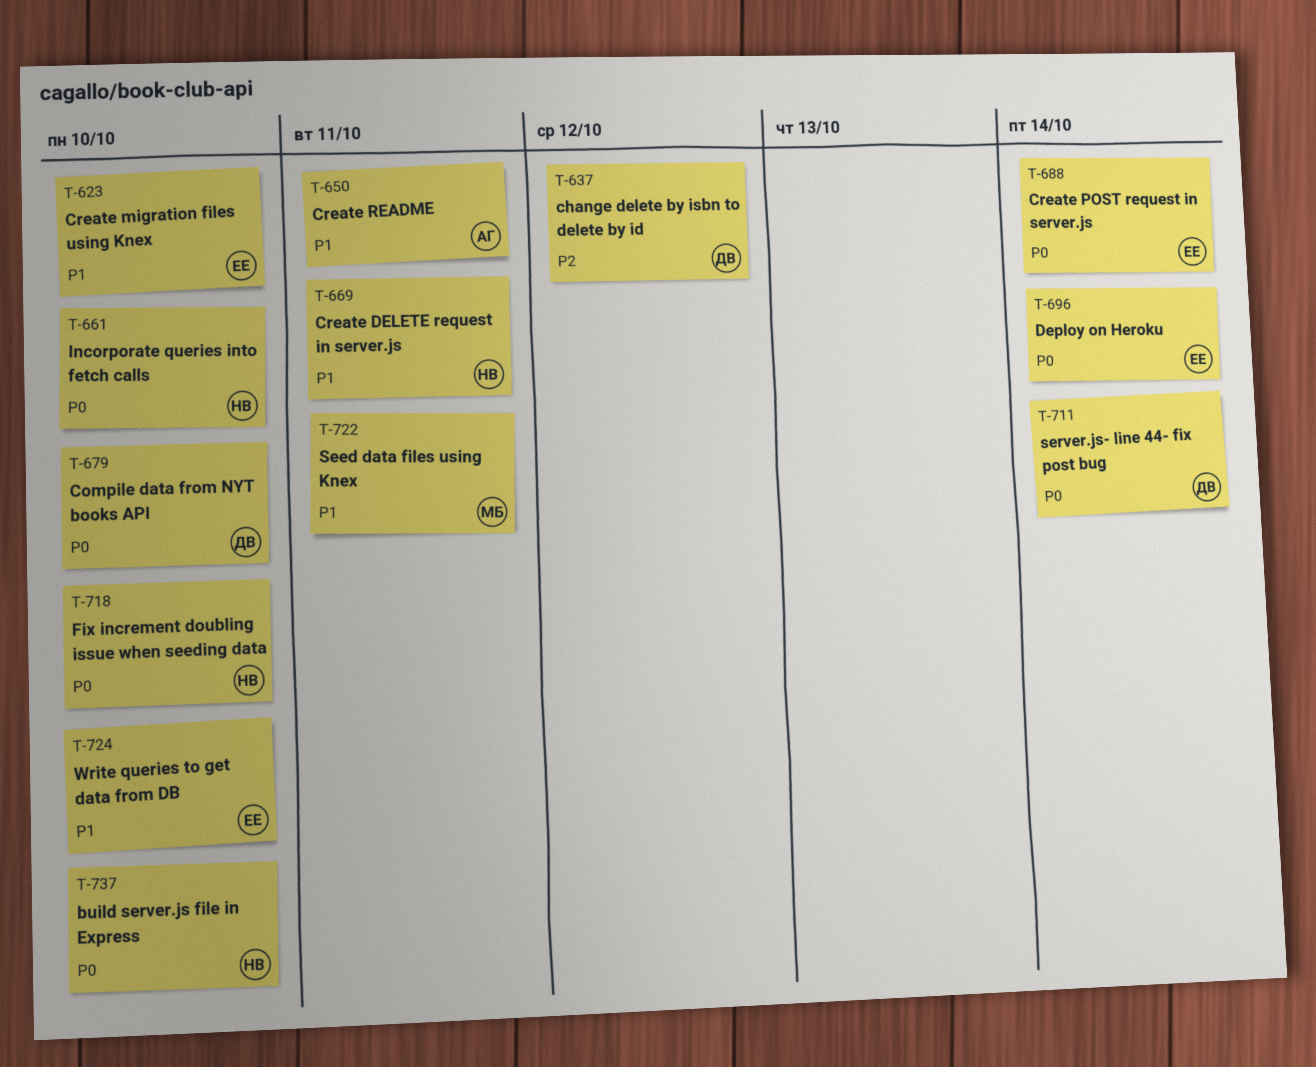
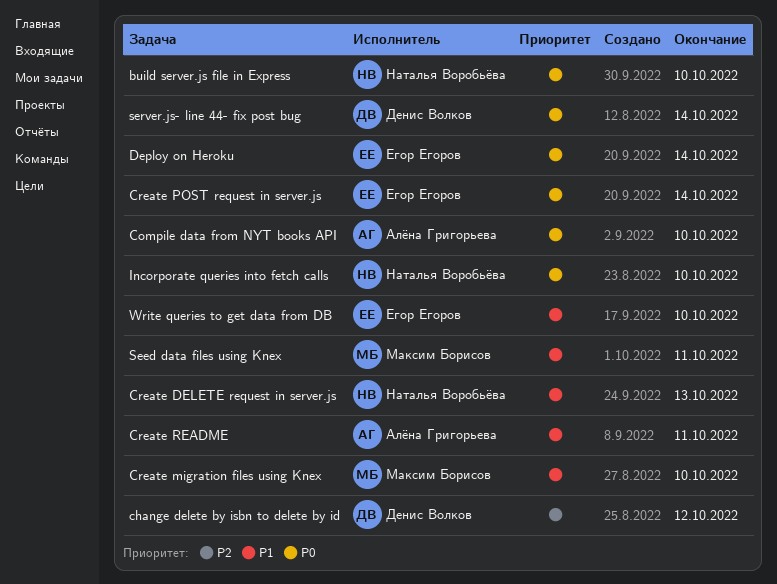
Compile data from NYT books API, owner: Денис Волков -> Алёна Григорьева
Create DELETE request in server.js, due: Oct 11 -> Oct 13
Create migration files using Knex, owner: Егор Егоров -> Максим Борисов
Fix increment doubling issue when seeding data: present -> none

